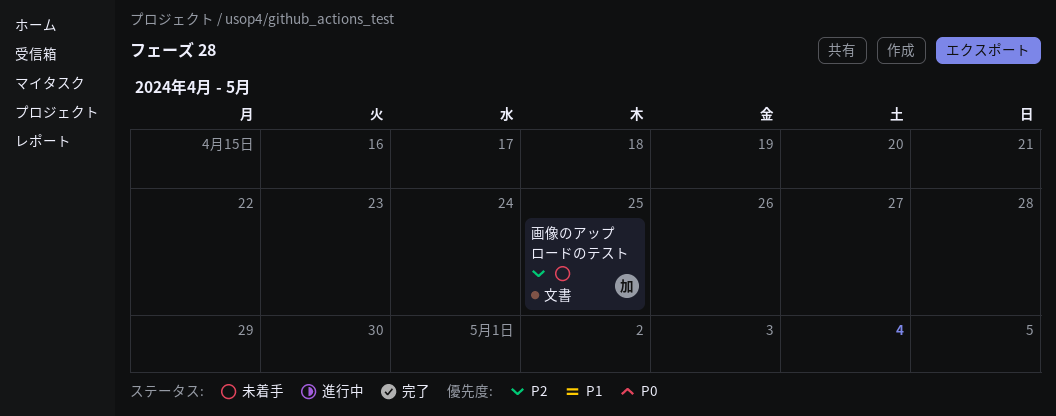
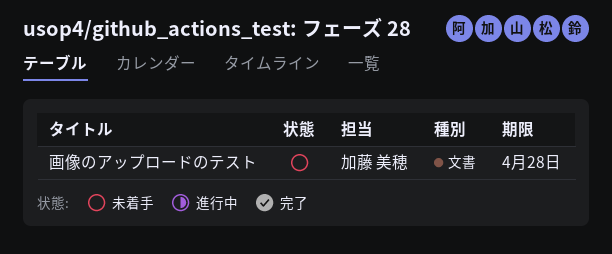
画像のアップロードのテスト, due: Apr 25 -> Apr 28

